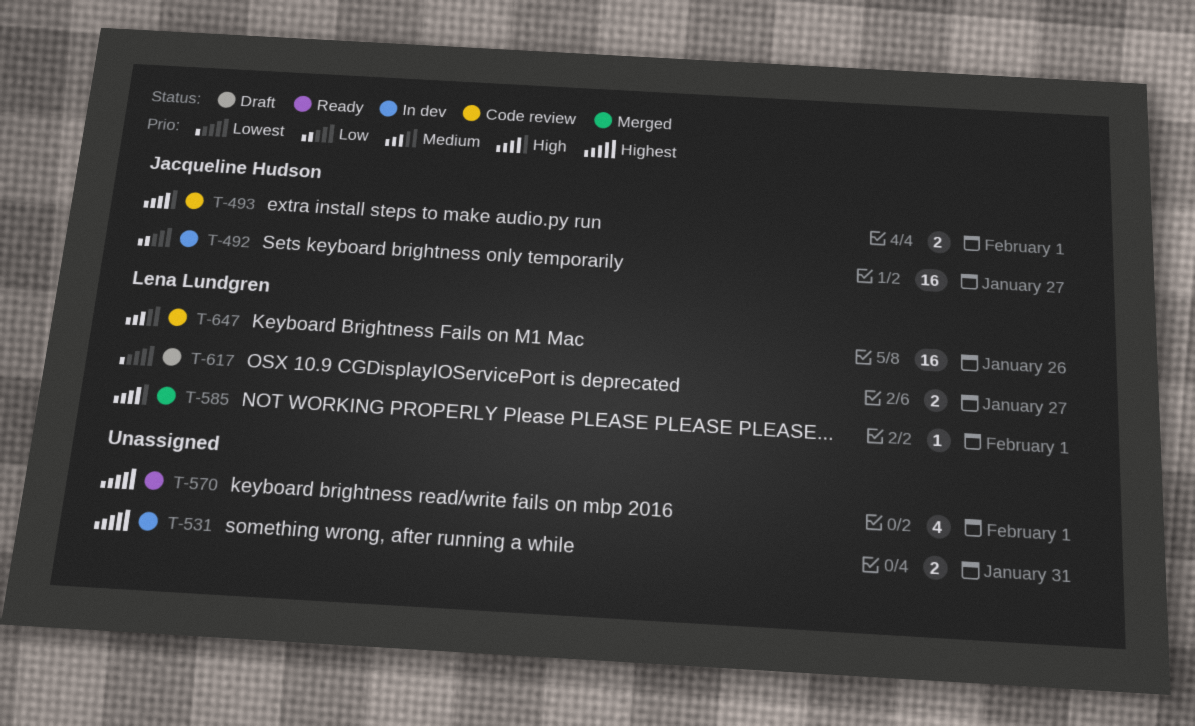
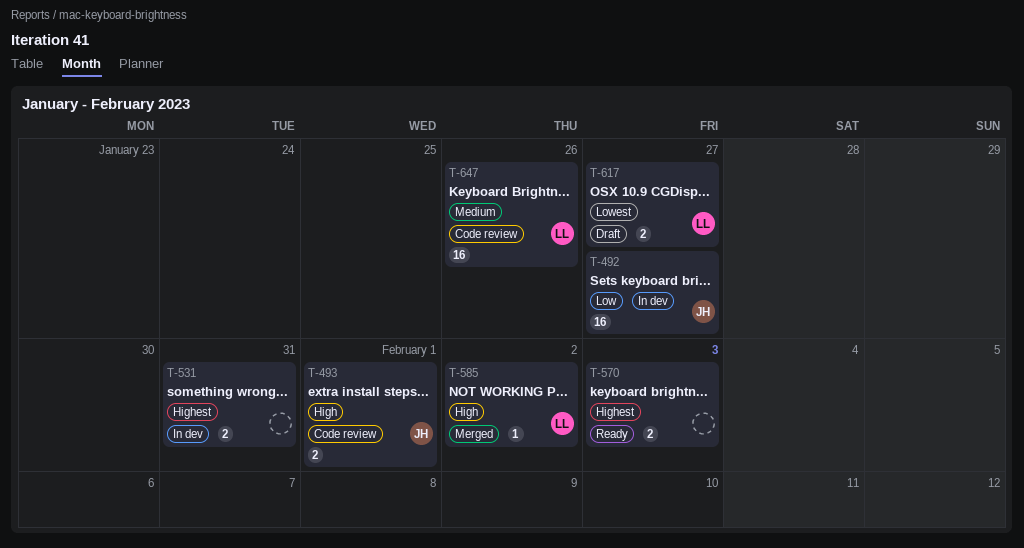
T-570, estimate: 4 -> 2
T-570, due: Feb 1 -> Feb 3
T-585, due: Feb 1 -> Feb 2

